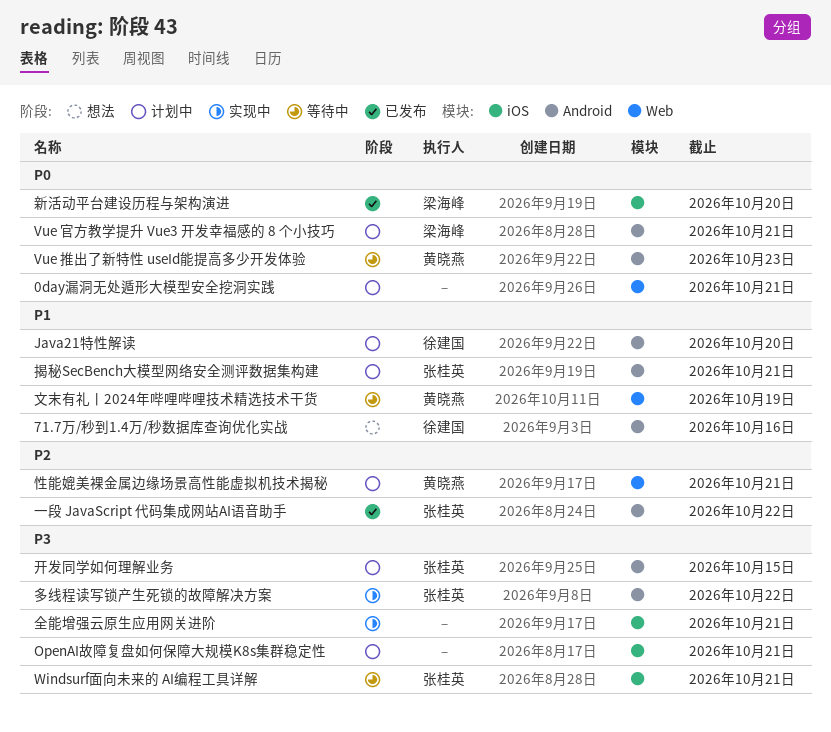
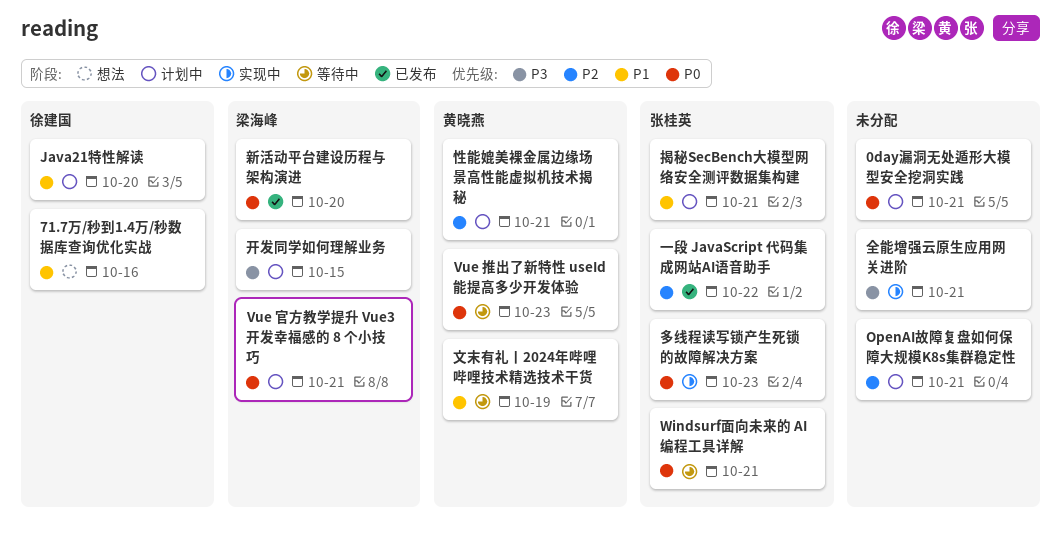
OpenAI故障复盘如何保障大规模K8s集群稳定性, priority: P3 -> P2
Windsurf面向未来的 AI编程工具详解, priority: P3 -> P0
多线程读写锁产生死锁的故障解决方案, priority: P3 -> P0
多线程读写锁产生死锁的故障解决方案, due: Oct 22 -> Oct 23
开发同学如何理解业务, owner: 张桂英 -> 梁海峰

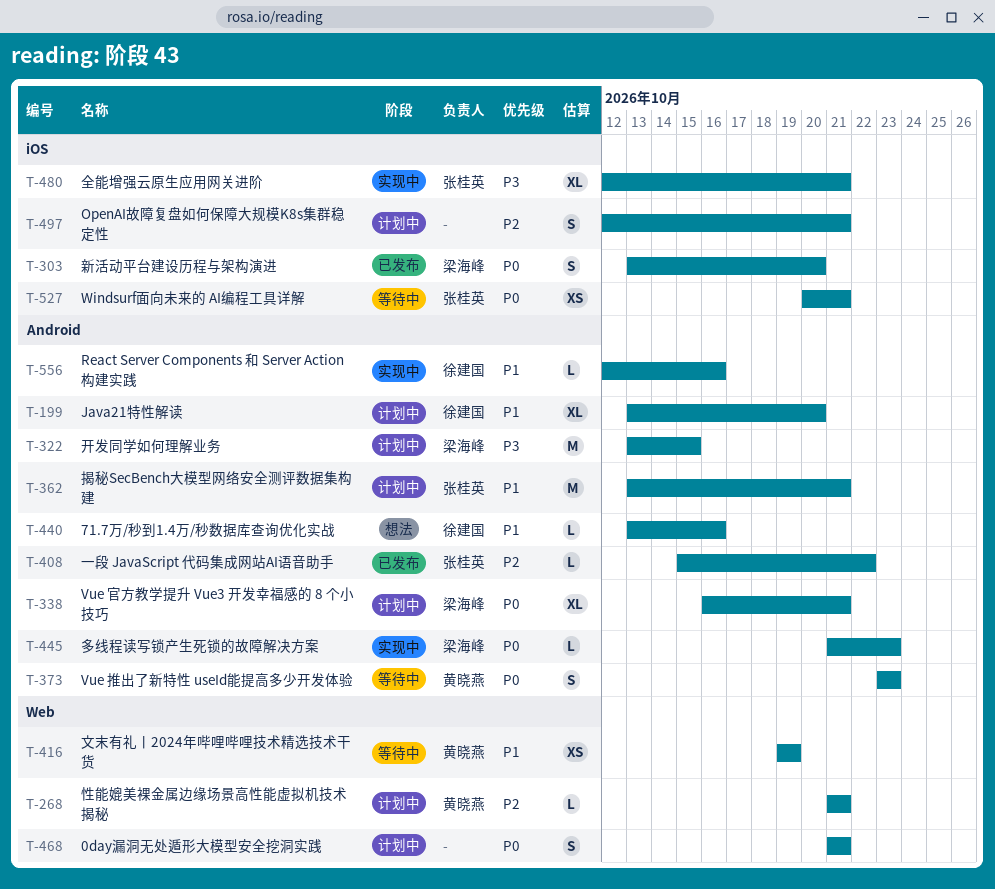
React Server Components 和 Server Action 构建实践: none -> present
全能增强云原生应用网关进阶, owner: none -> 张桂英
多线程读写锁产生死锁的故障解决方案, owner: 张桂英 -> 梁海峰

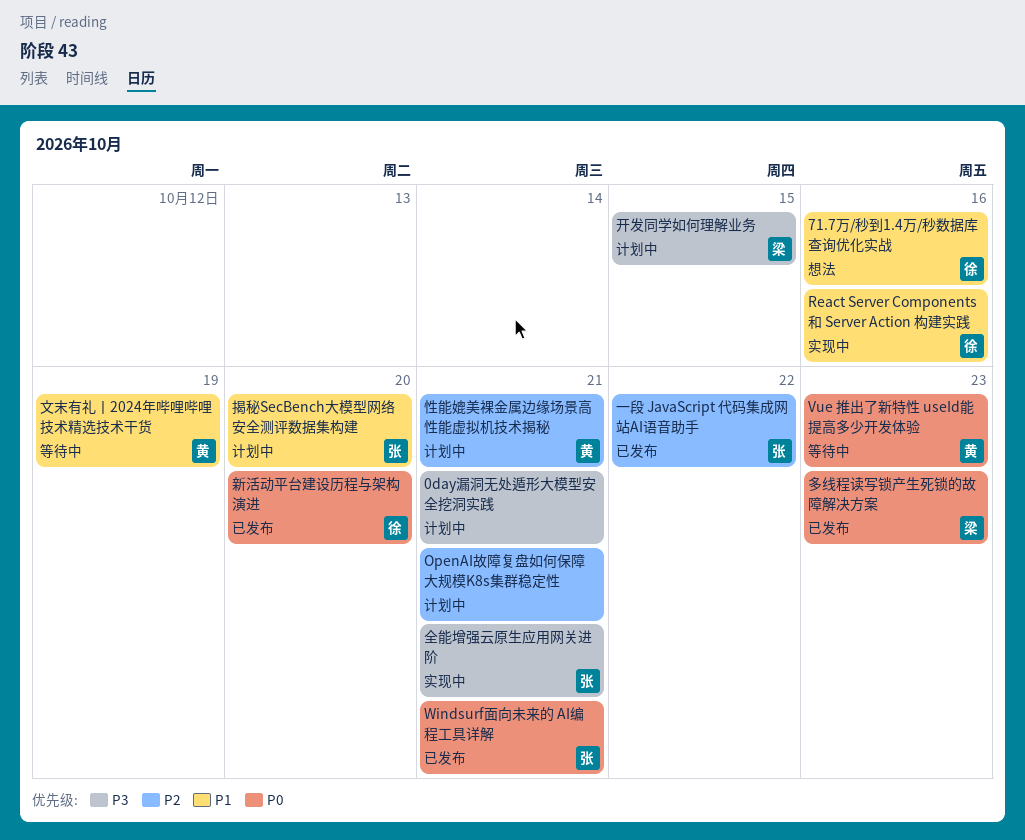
0day漏洞无处遁形大模型安全挖洞实践, priority: P0 -> P3
Java21特性解读: present -> none
Vue 官方教学提升 Vue3 开发幸福感的 8 个小技巧: present -> none
Windsurf面向未来的 AI编程工具详解, status: 等待中 -> 已发布
多线程读写锁产生死锁的故障解决方案, status: 实现中 -> 已发布
揭秘SecBench大模型网络安全测评数据集构建, due: Oct 21 -> Oct 20
新活动平台建设历程与架构演进, owner: 梁海峰 -> 徐建国

